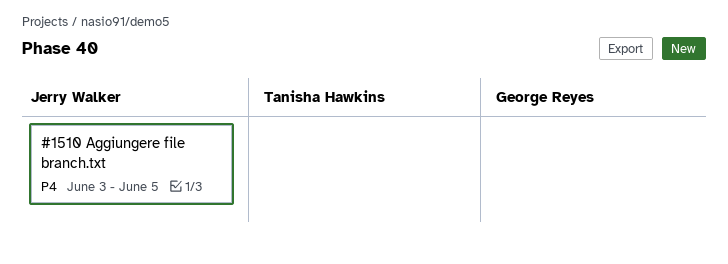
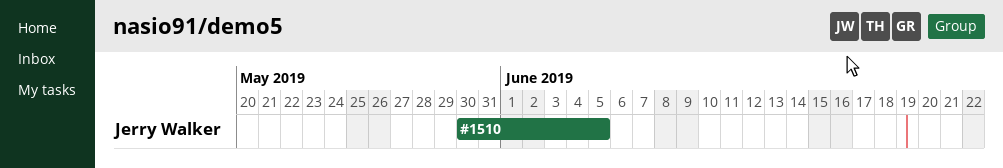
#1510, start: Jun 3 -> May 30

